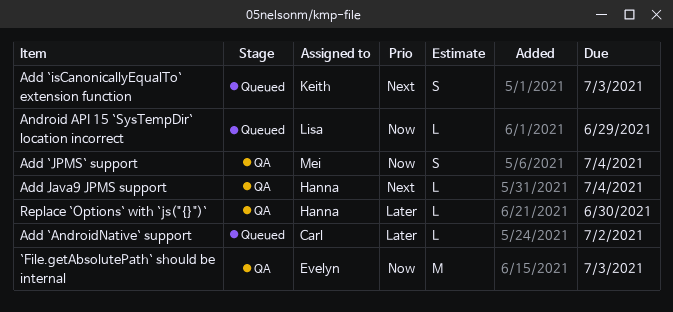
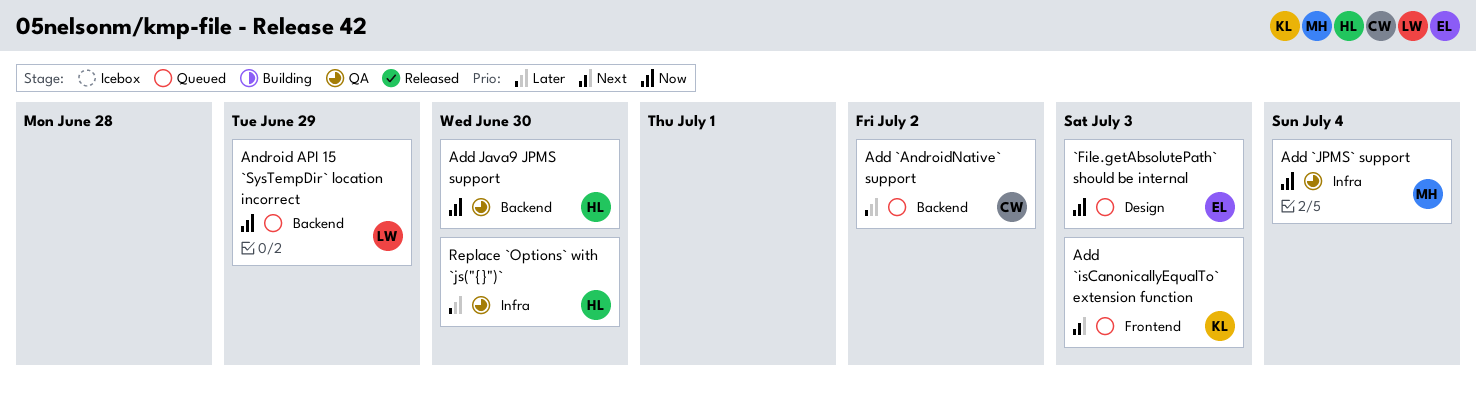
`File.getAbsolutePath` should be internal, status: QA -> Queued
Add Java9 JPMS support, priority: Next -> Now
Add Java9 JPMS support, due: Jul 4 -> Jun 30

